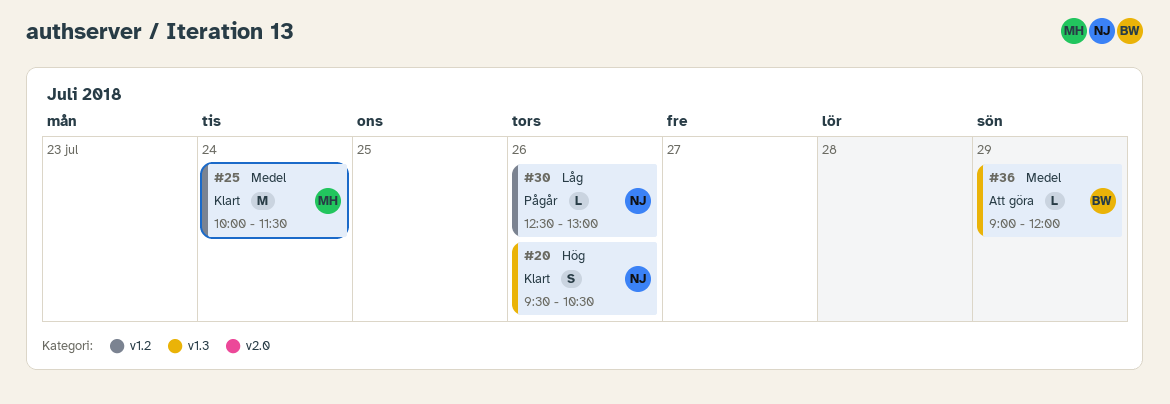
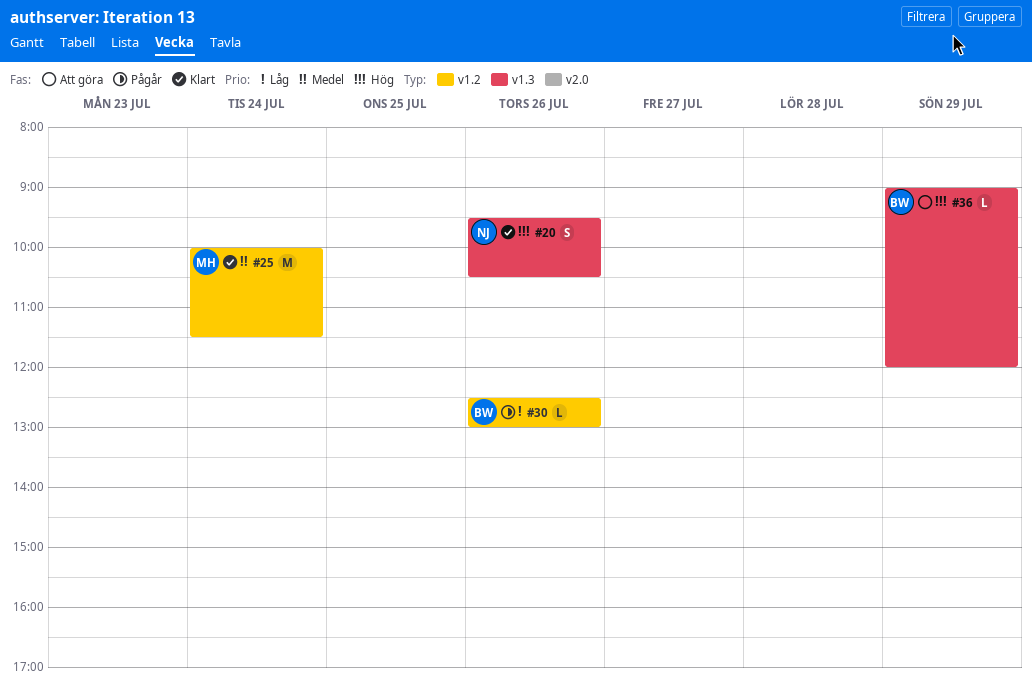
#30, owner: NJ -> BW
#36, priority: Medel -> Hög

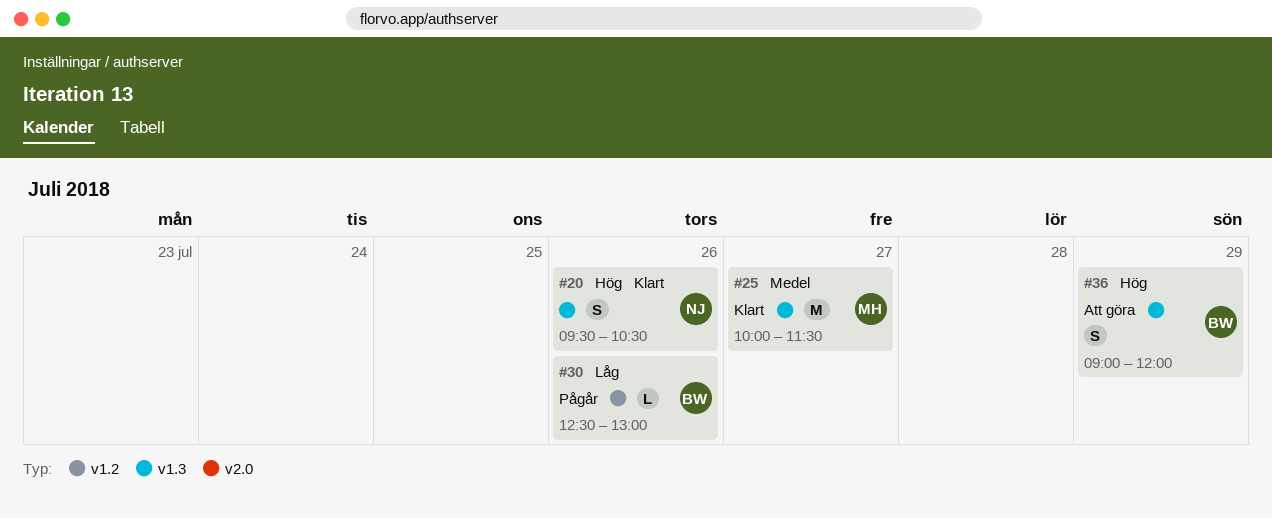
#25, label: v1.2 -> v1.3
#25, day: Jul 24 -> Jul 27
#36, estimate: L -> S

